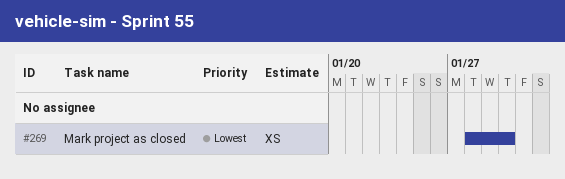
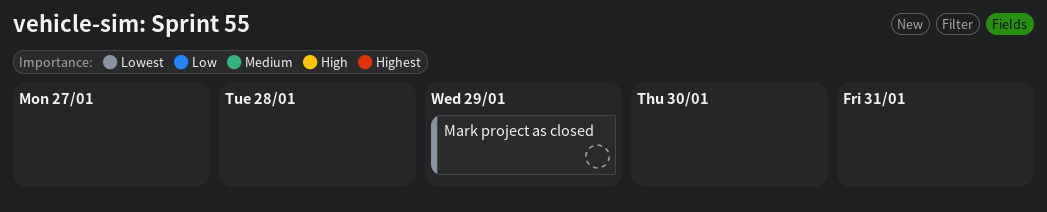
Mark project as closed, due: Jan 30 -> Jan 29

